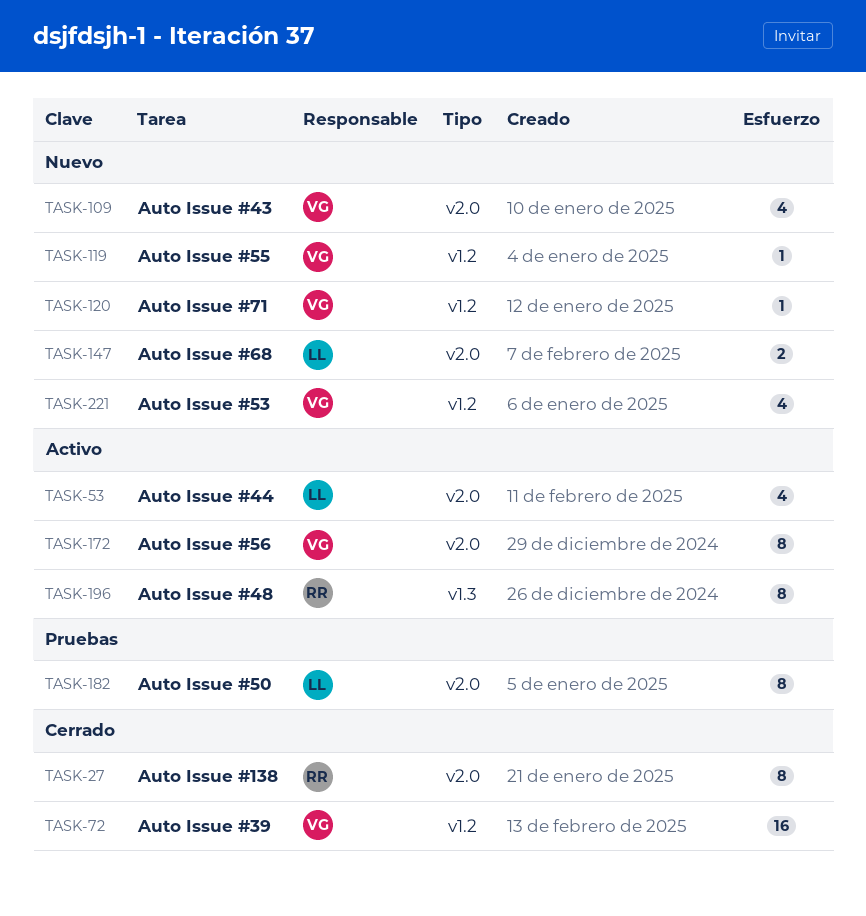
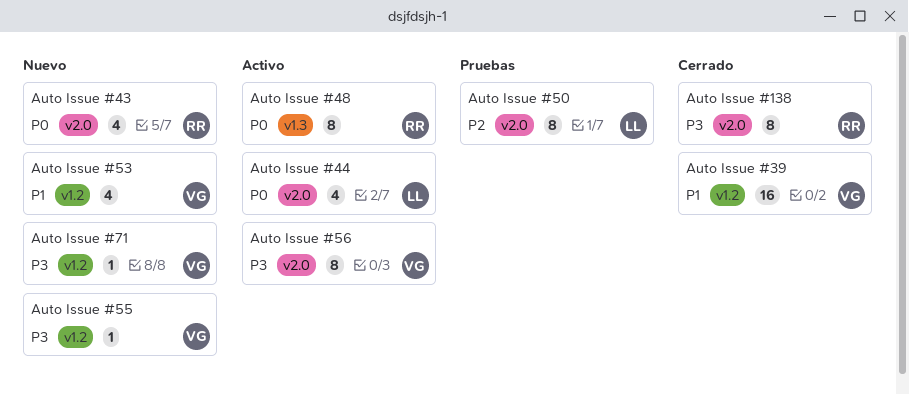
Auto Issue #43, owner: VG -> RR
Auto Issue #68: present -> none

